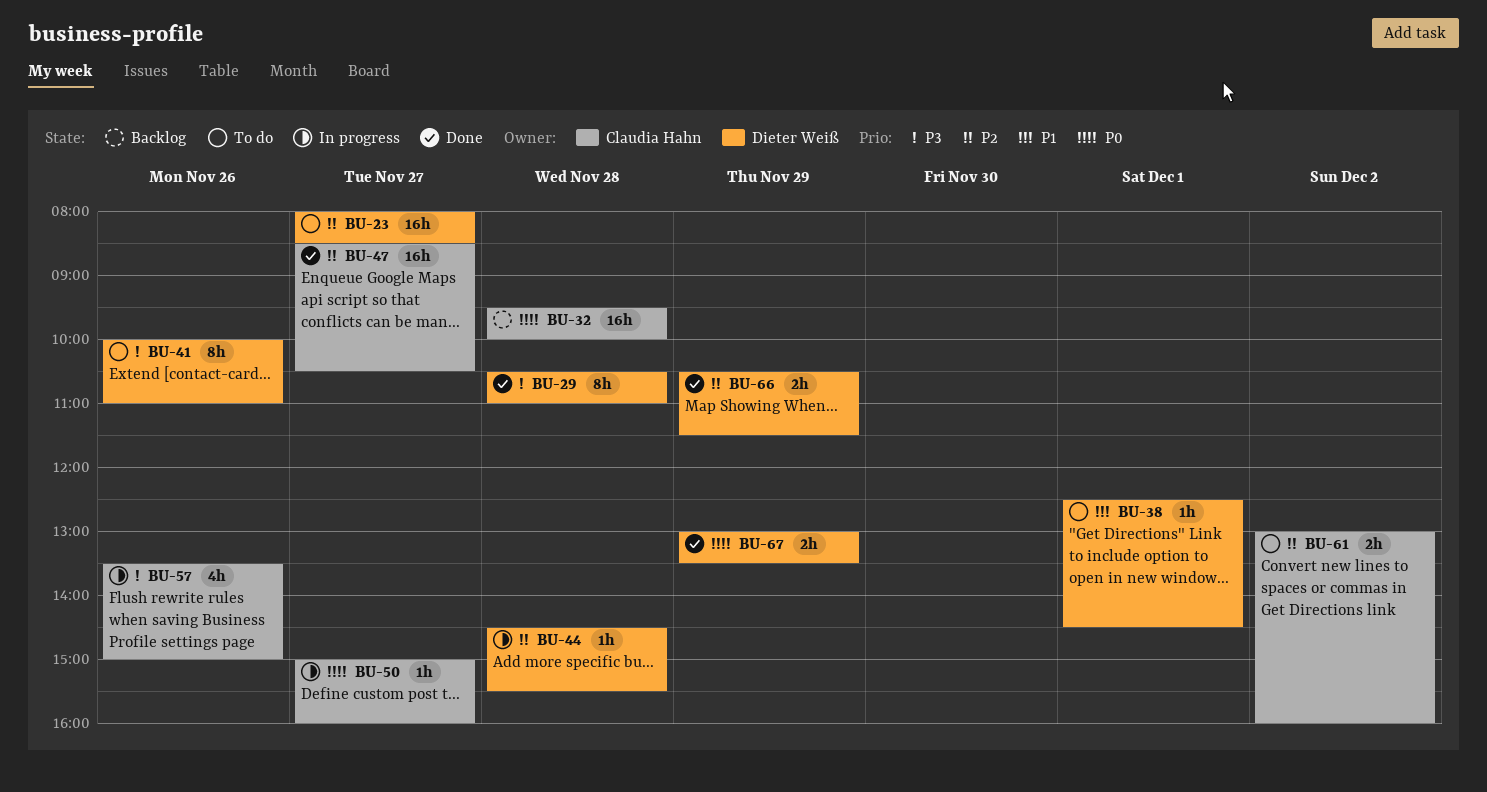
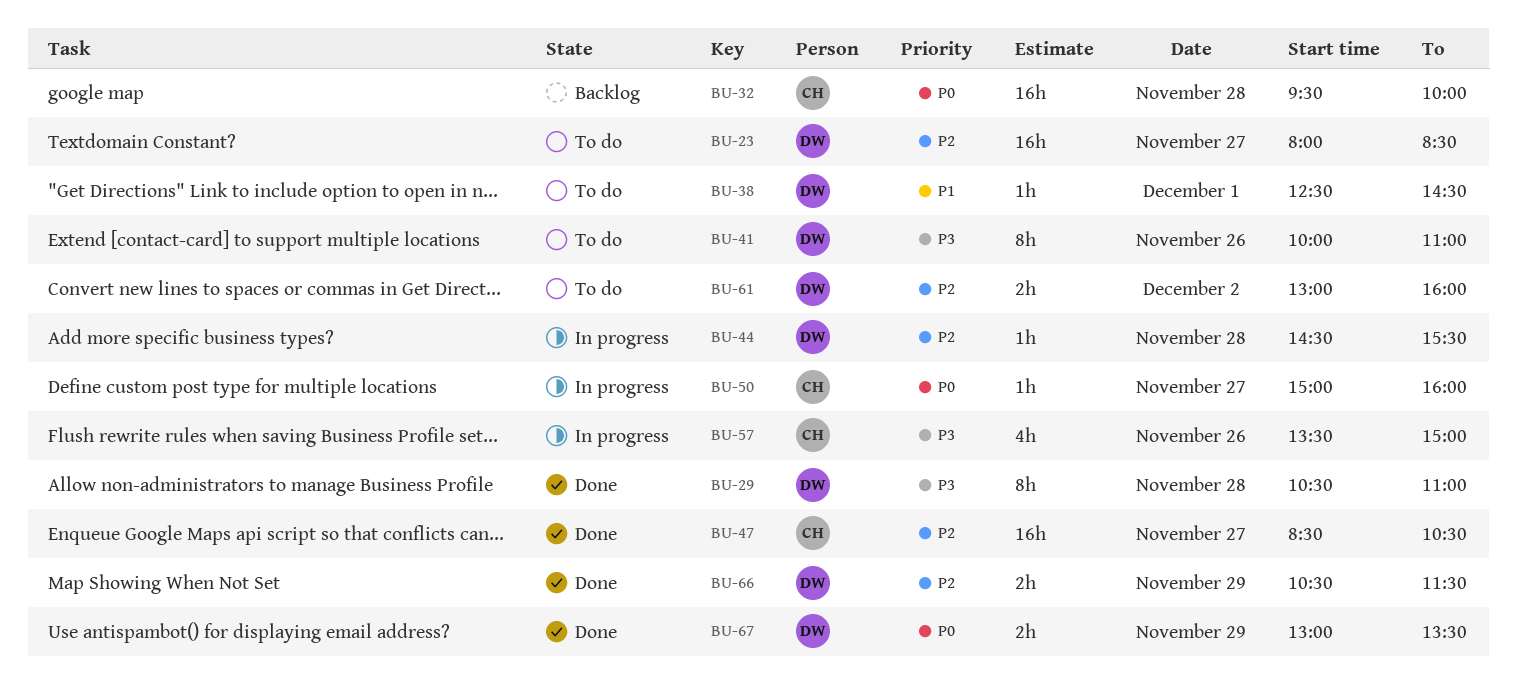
BU-61, owner: Claudia Hahn -> Dieter Weiß

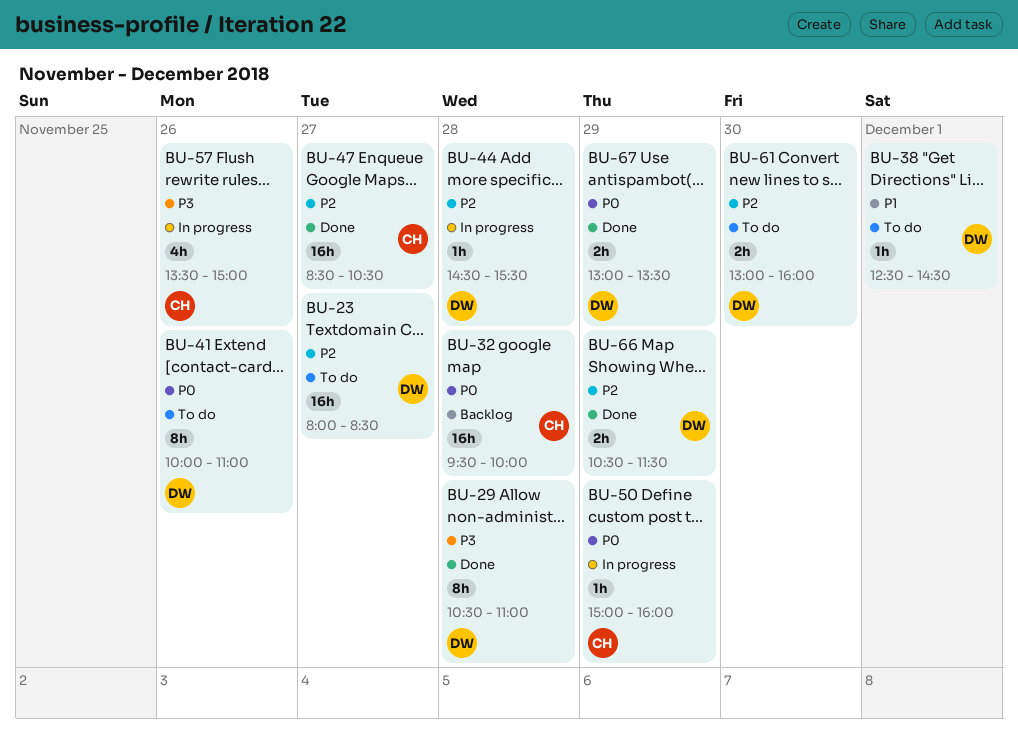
BU-41, priority: P3 -> P0
BU-50, day: Nov 27 -> Nov 29
BU-61, day: Dec 2 -> Nov 30

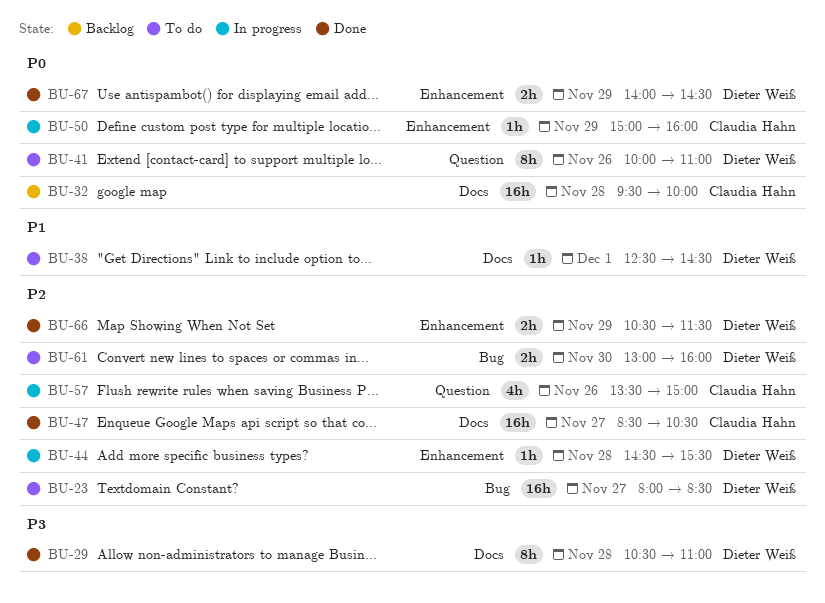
BU-57, priority: P3 -> P2
BU-67, begins: 13:00 -> 14:00
BU-67, ends: 13:30 -> 14:30

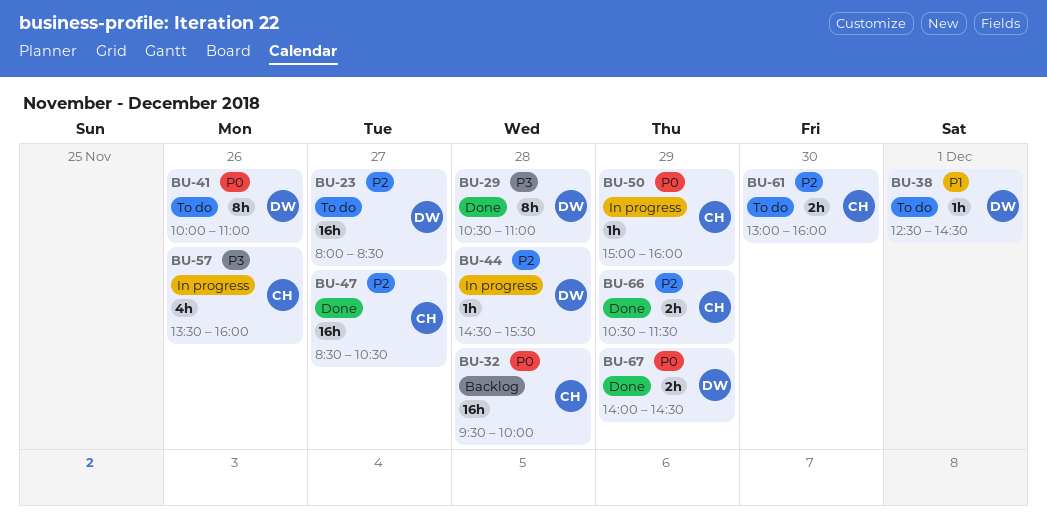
BU-57, priority: P2 -> P3
BU-57, ends: 15:00 -> 16:00
BU-61, owner: Dieter Weiß -> Claudia Hahn
BU-66, owner: Dieter Weiß -> Claudia Hahn

